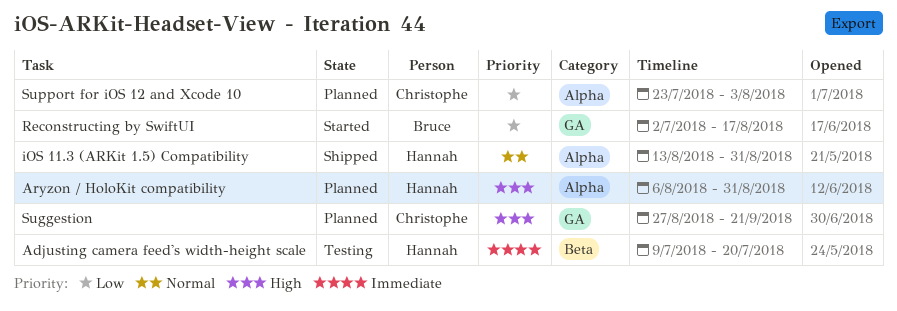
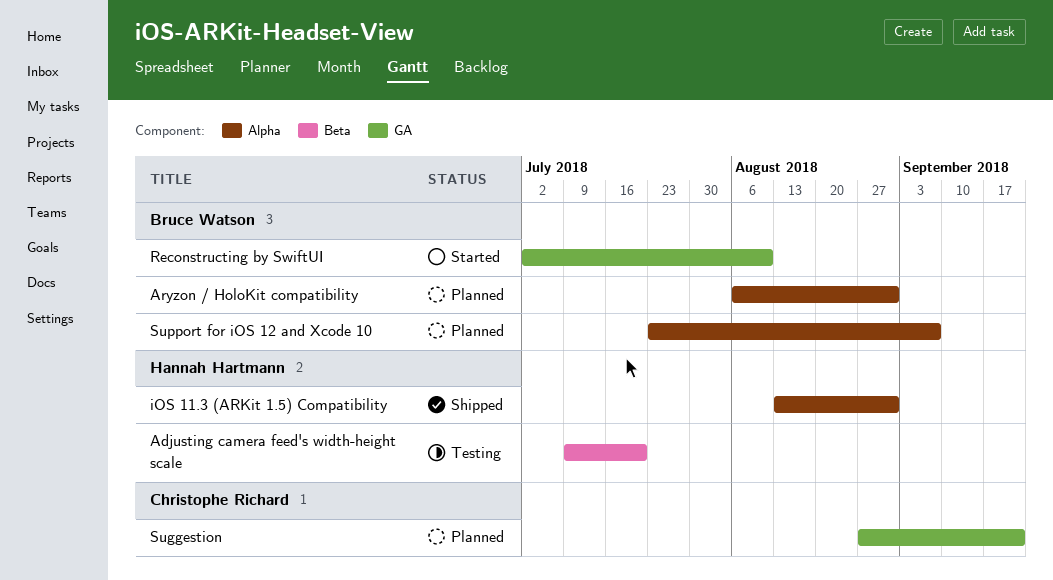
Aryzon / HoloKit compatibility, owner: Hannah Hartmann -> Bruce Watson
Reconstructing by SwiftUI, due: Aug 17 -> Aug 10
Support for iOS 12 and Xcode 10, owner: Christophe Richard -> Bruce Watson
Support for iOS 12 and Xcode 10, due: Aug 3 -> Sep 7

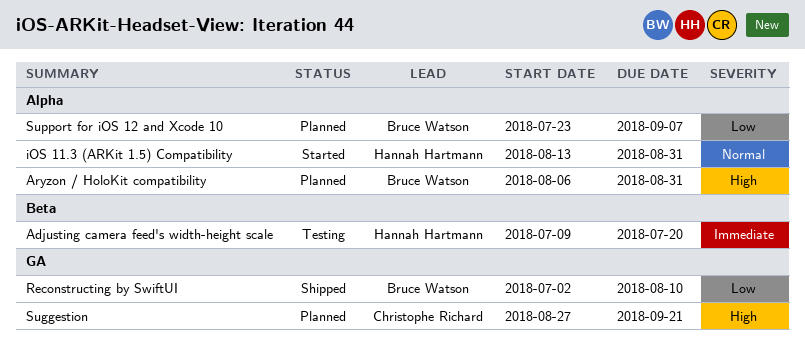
iOS 11.3 (ARKit 1.5) Compatibility, status: Shipped -> Started
Reconstructing by SwiftUI, status: Started -> Shipped

